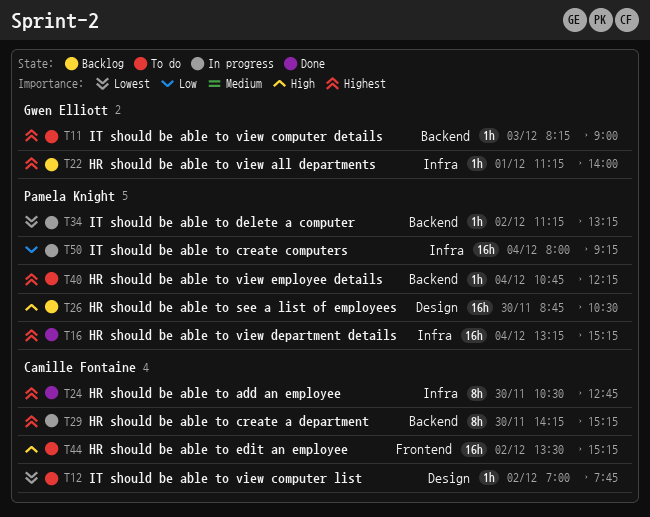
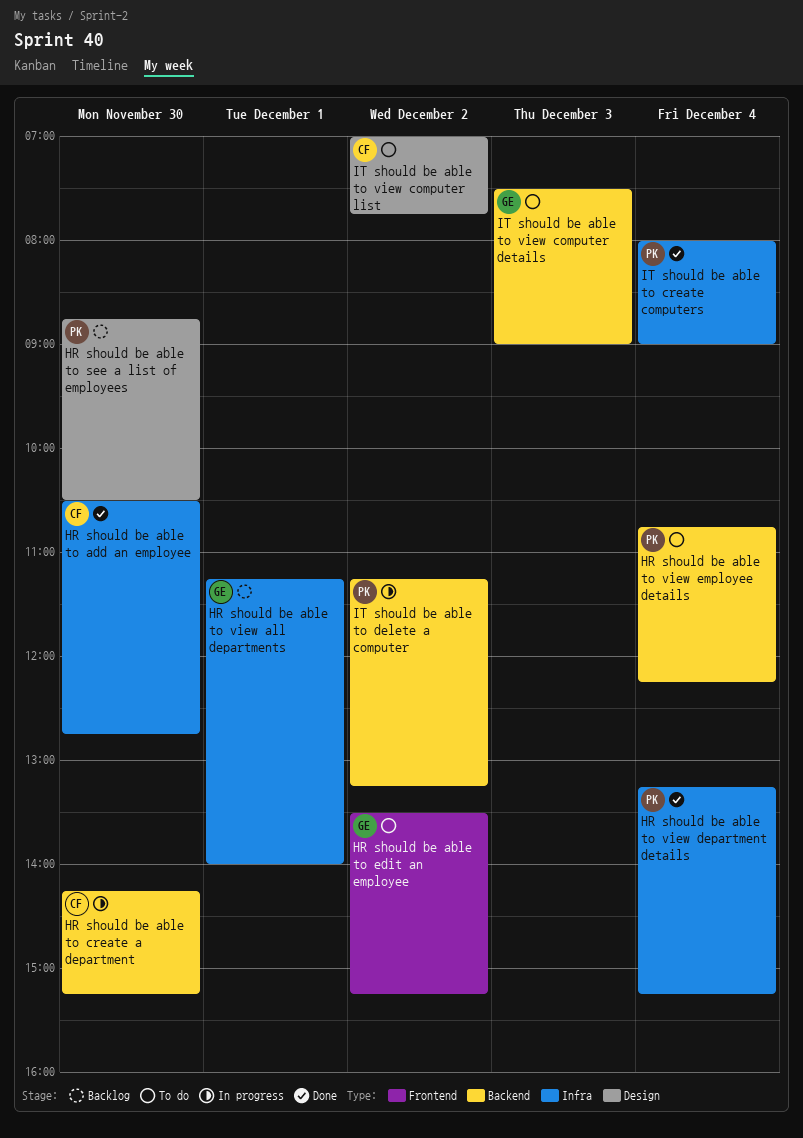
HR should be able to edit an employee, owner: Camille Fontaine -> Gwen Elliott
IT should be able to create computers, status: In progress -> Done
IT should be able to create computers, ends: 09:15 -> 09:00
IT should be able to view computer details, begins: 08:15 -> 07:30

